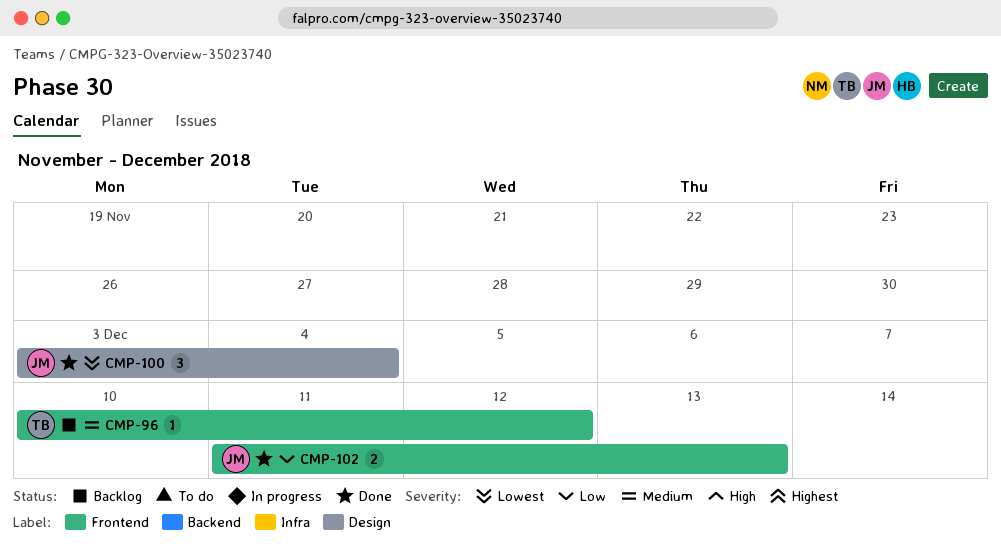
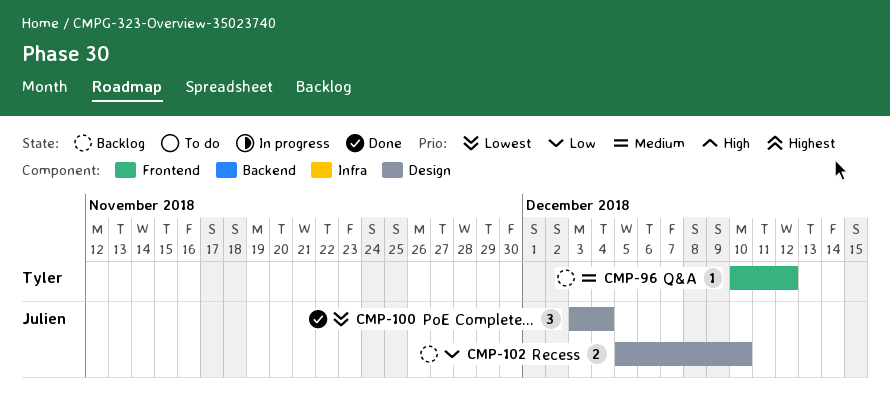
CMP-102, status: Done -> Backlog
CMP-102, label: Frontend -> Design
CMP-102, start: Dec 11 -> Dec 5
CMP-102, due: Dec 13 -> Dec 10

